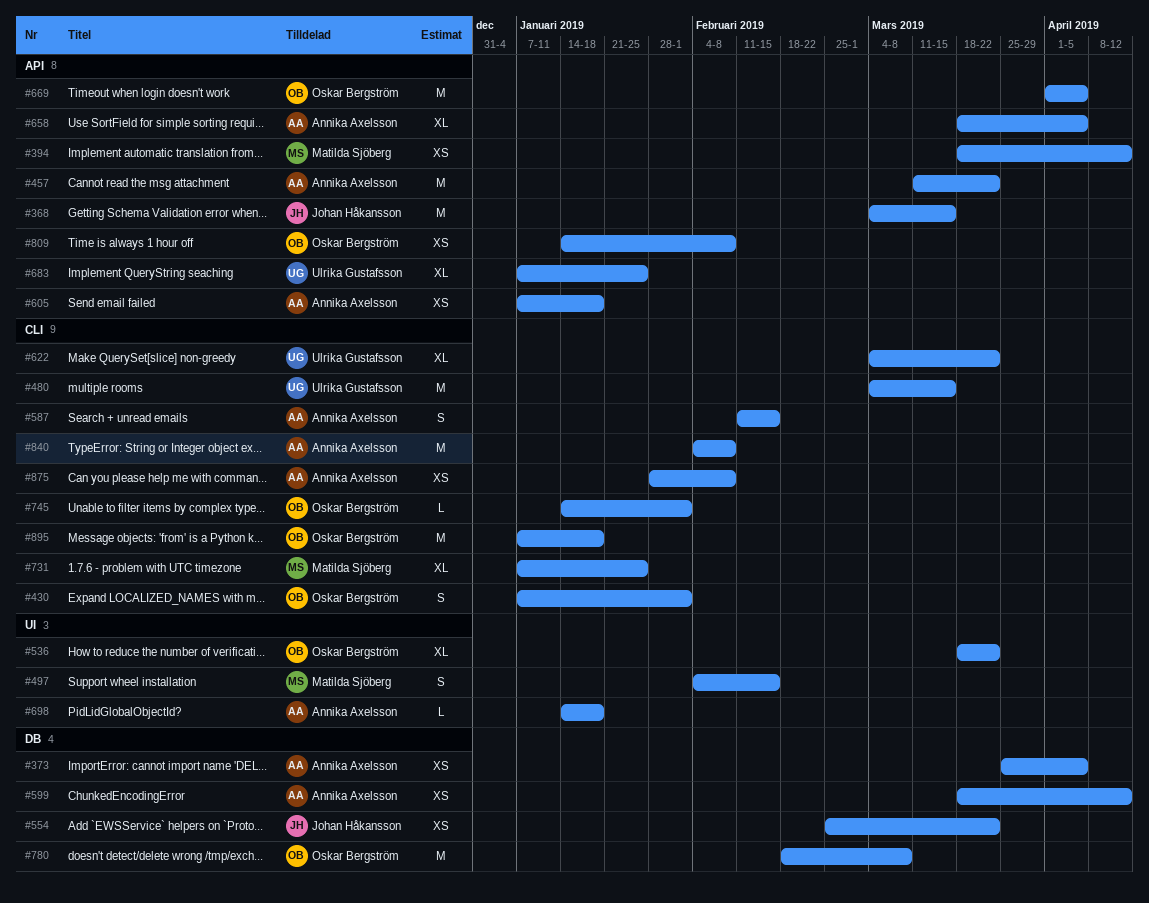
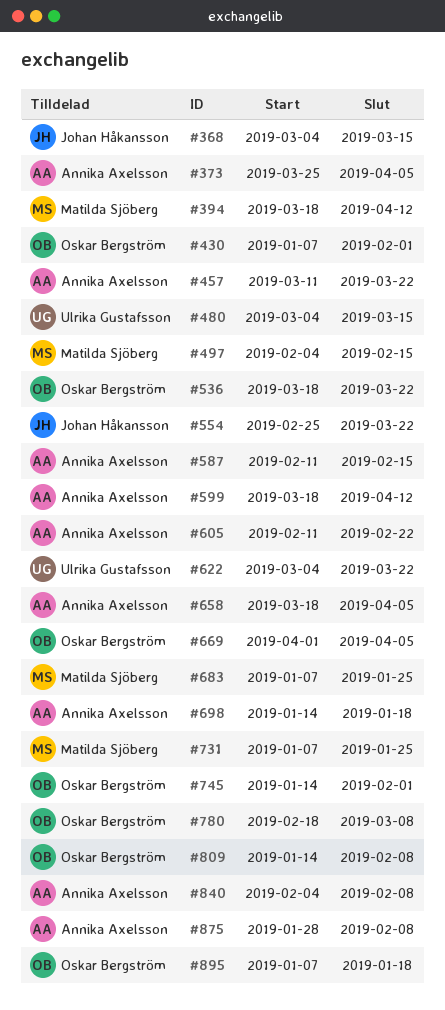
#605, start: Jan 7 -> Feb 11
#605, due: Jan 18 -> Feb 22
#683, owner: Ulrika Gustafsson -> Matilda Sjöberg

